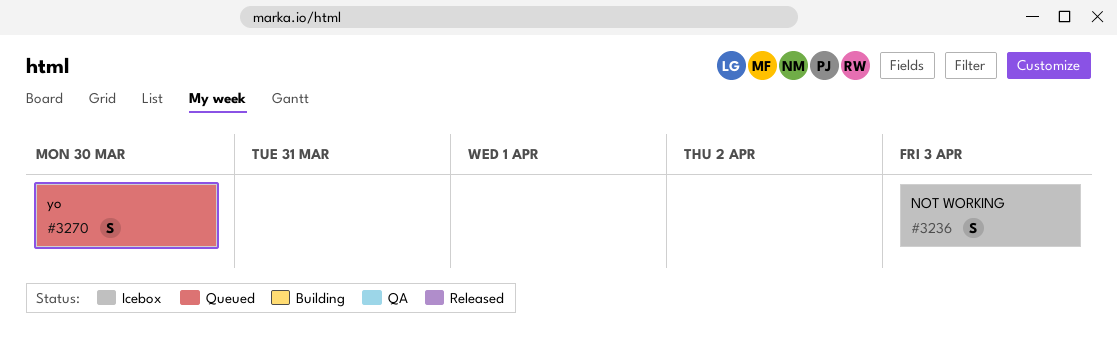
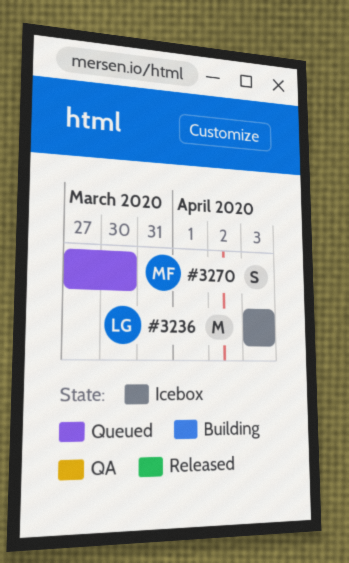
#3236, estimate: S -> M

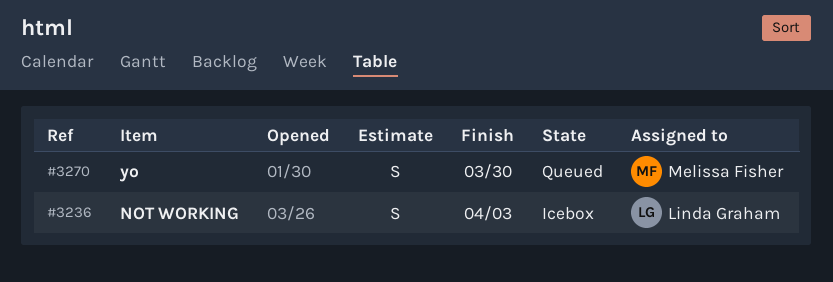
#3236, estimate: M -> S

